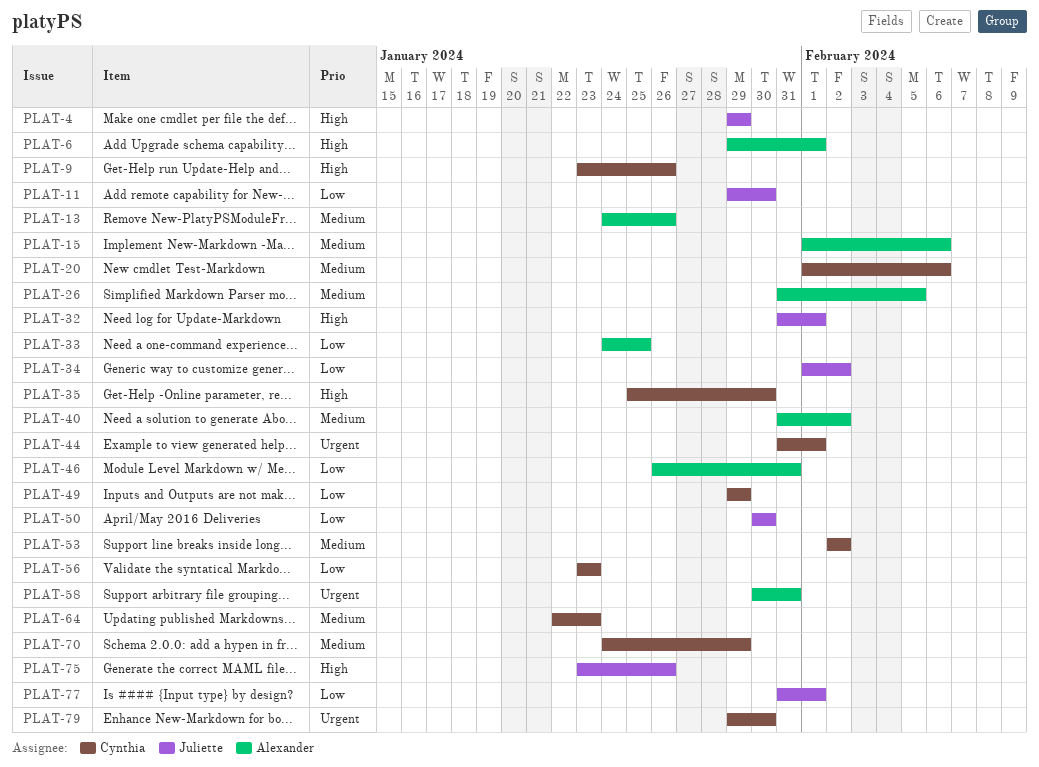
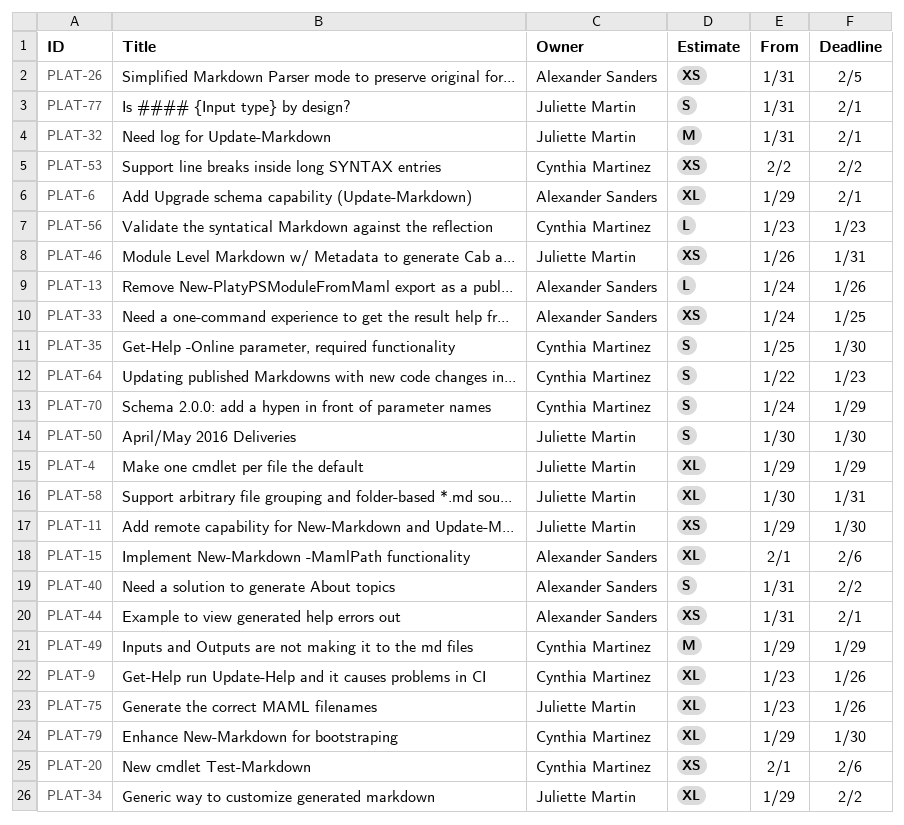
PLAT-34, start: Feb 1 -> Jan 29
PLAT-44, owner: Cynthia Martinez -> Alexander Sanders
PLAT-46, owner: Alexander Sanders -> Juliette Martin
PLAT-58, owner: Alexander Sanders -> Juliette Martin

